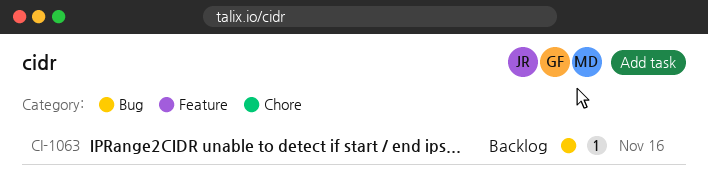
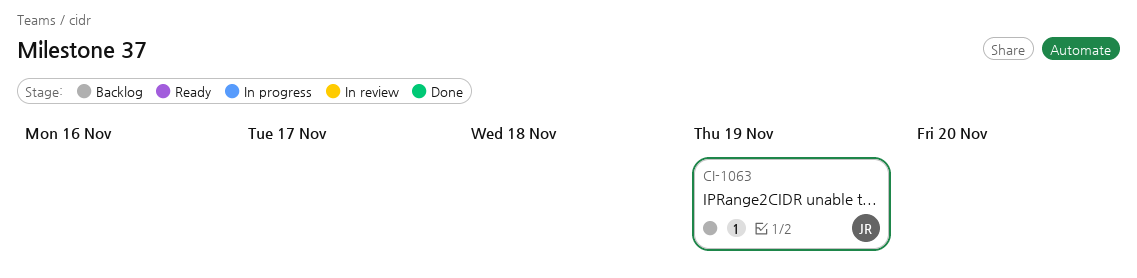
CI-1063, due: Nov 16 -> Nov 19

